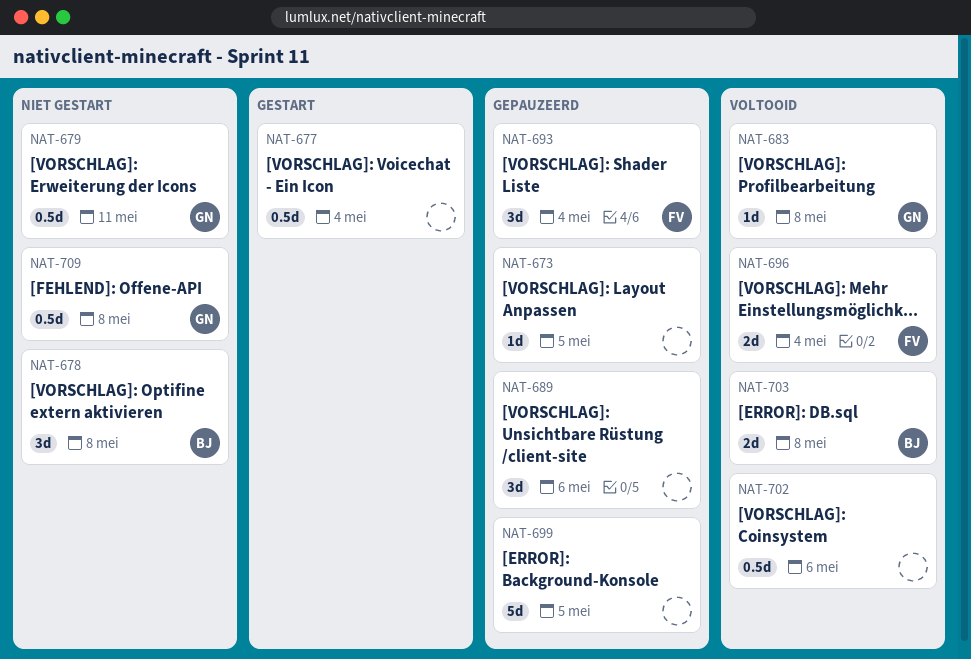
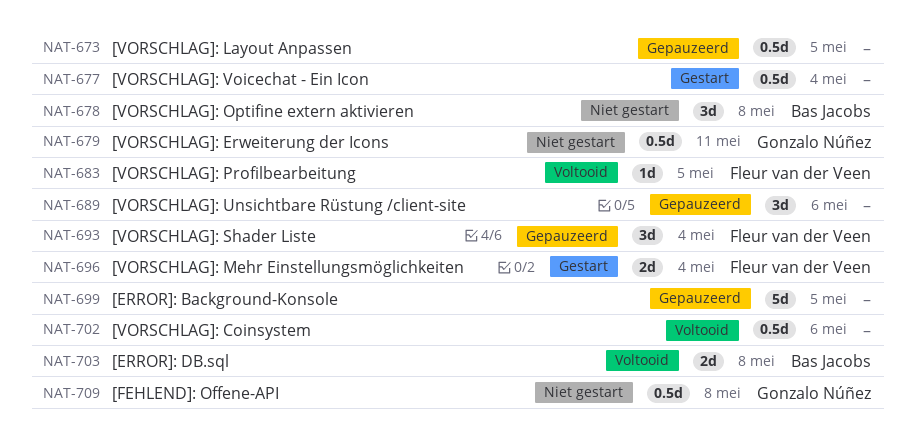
NAT-673, estimate: 1d -> 0.5d
NAT-683, owner: Gonzalo Núñez -> Fleur van der Veen
NAT-683, due: May 8 -> May 5
NAT-696, status: Voltooid -> Gestart

